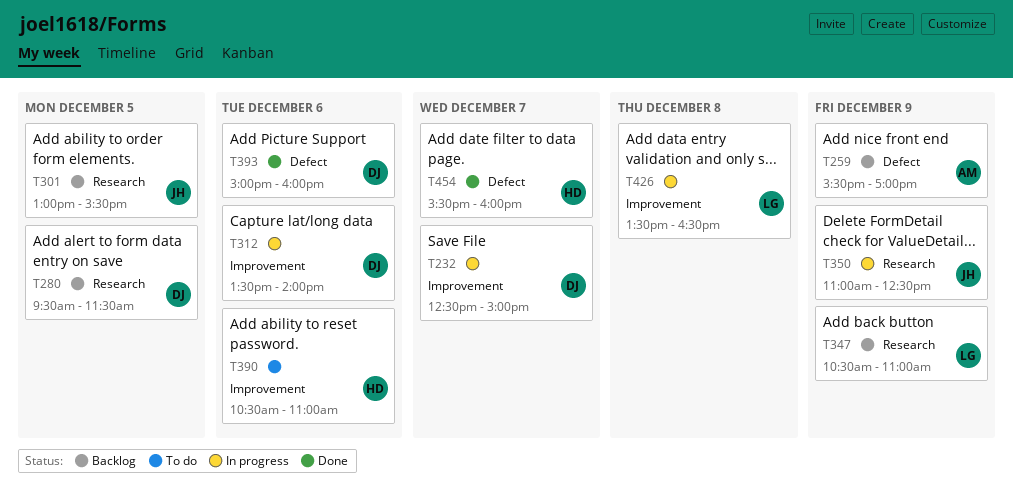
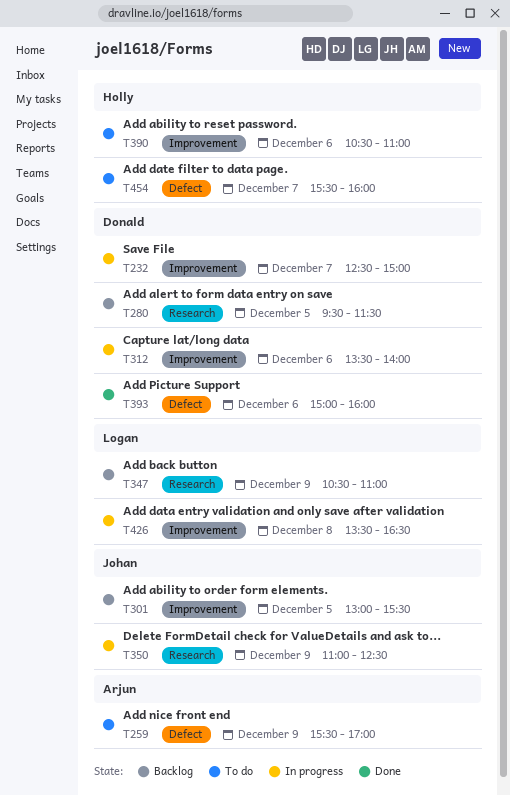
T259, status: Backlog -> To do
T301, label: Research -> Improvement
T454, status: Done -> To do

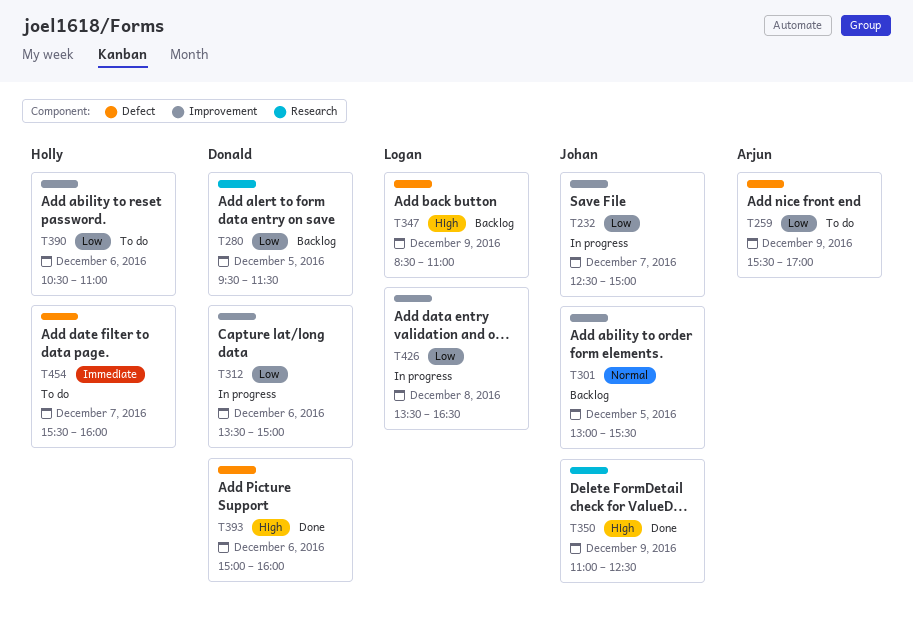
T232, owner: Donald -> Johan
T312, ends: 14:00 -> 15:00
T347, label: Research -> Defect
T347, begins: 10:30 -> 08:30
T350, status: In progress -> Done

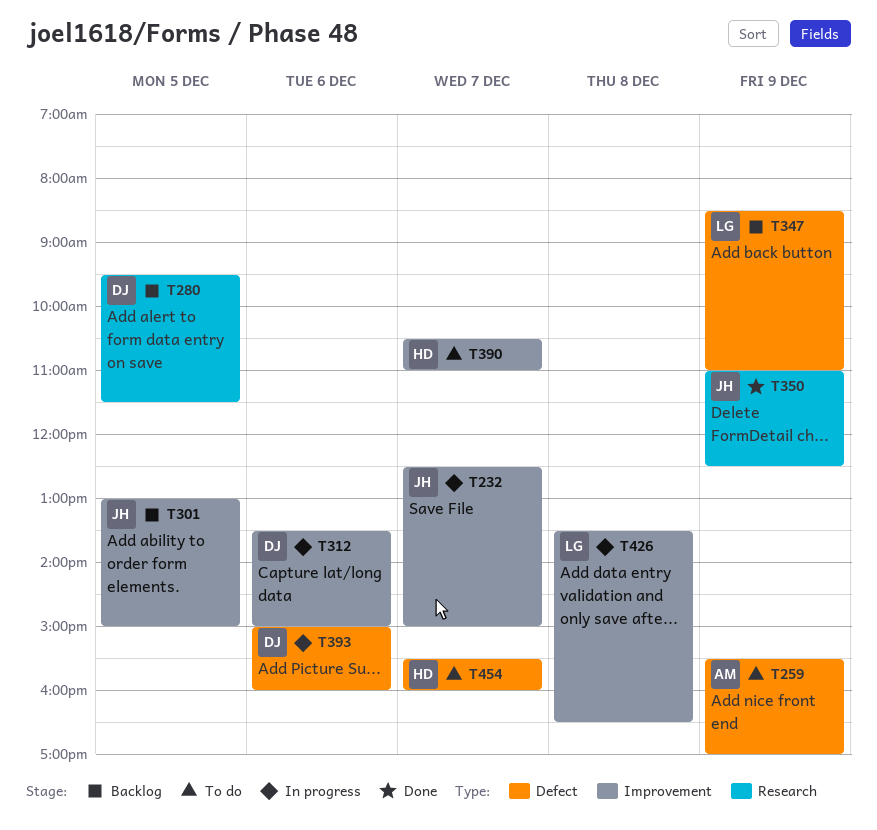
T301, ends: 15:30 -> 15:00
T390, day: Dec 6 -> Dec 7
T393, status: Done -> In progress

